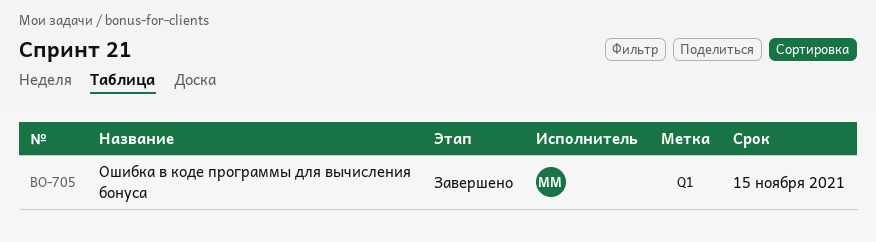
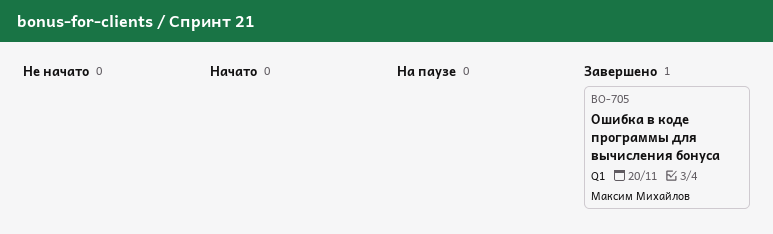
BO-705, due: Nov 15 -> Nov 20

